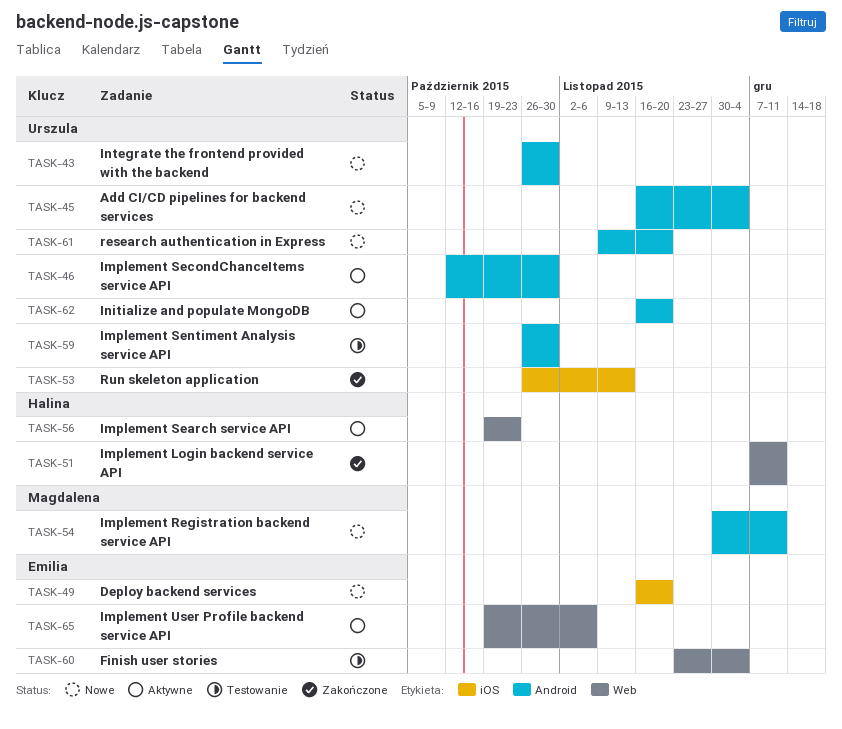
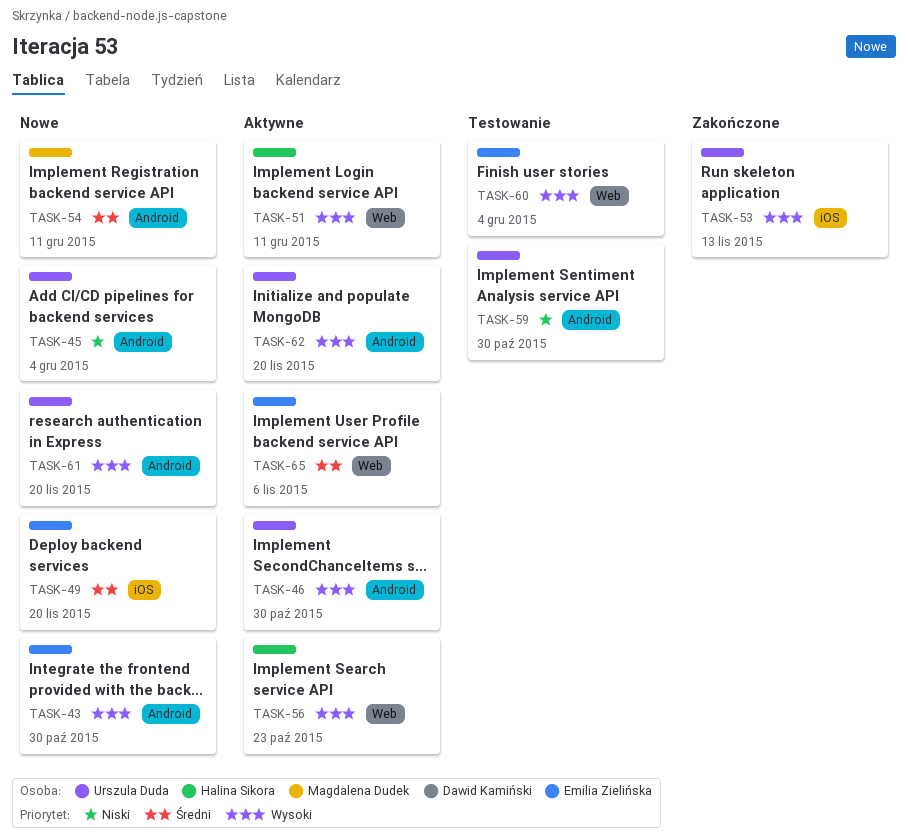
TASK-43, owner: Urszula Duda -> Emilia Zielińska
TASK-51, status: Zakończone -> Aktywne

